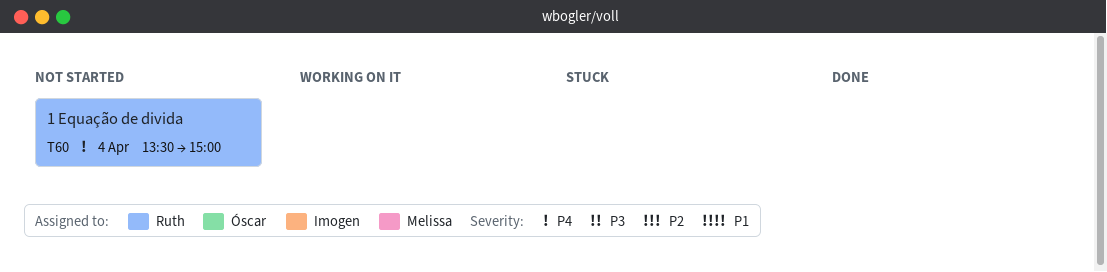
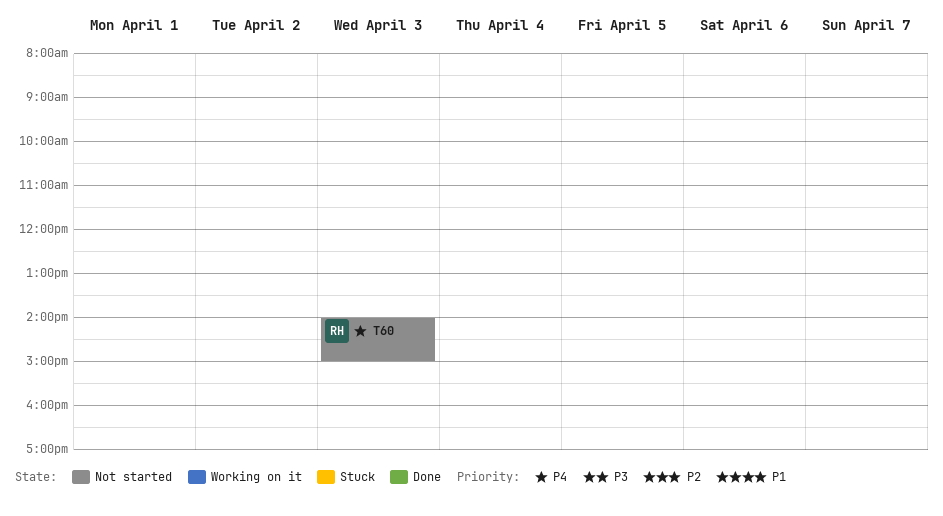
T60, day: Apr 4 -> Apr 3
T60, begins: 13:30 -> 14:00

